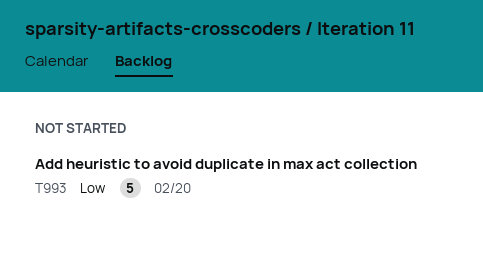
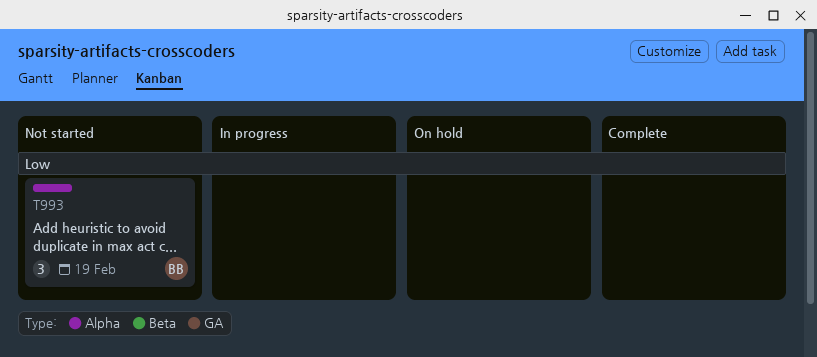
T993, estimate: 5 -> 3
T993, due: Feb 20 -> Feb 19

